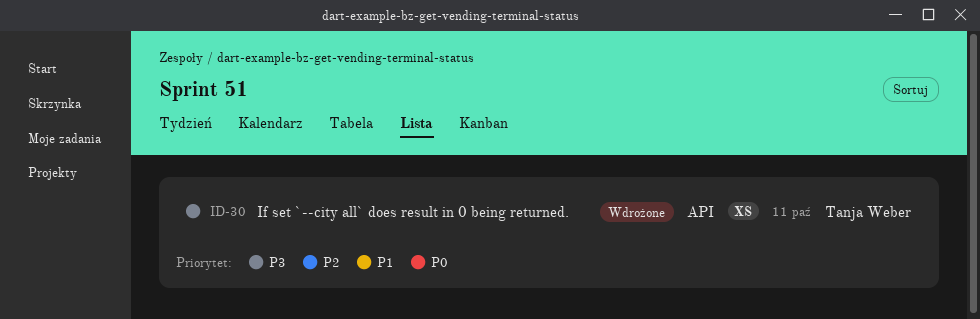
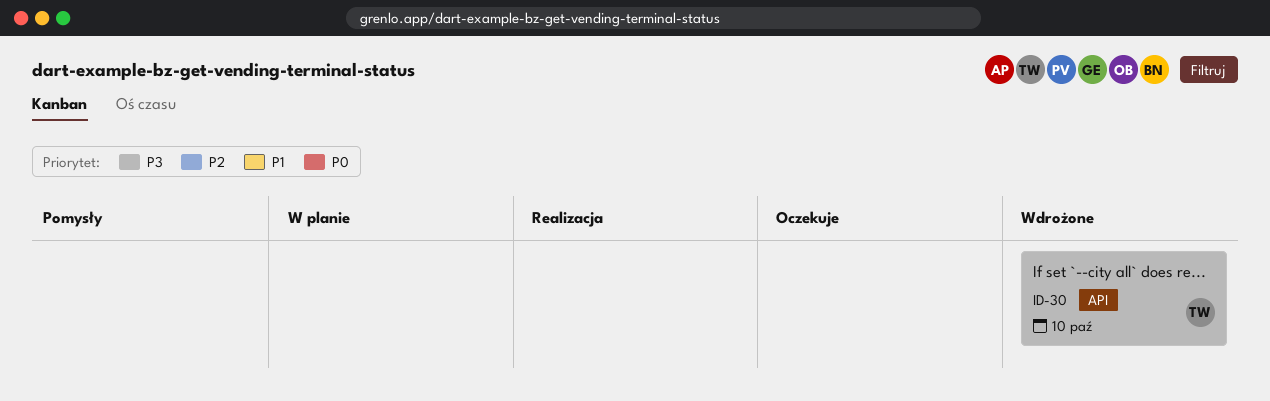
ID-30, due: Oct 11 -> Oct 10

